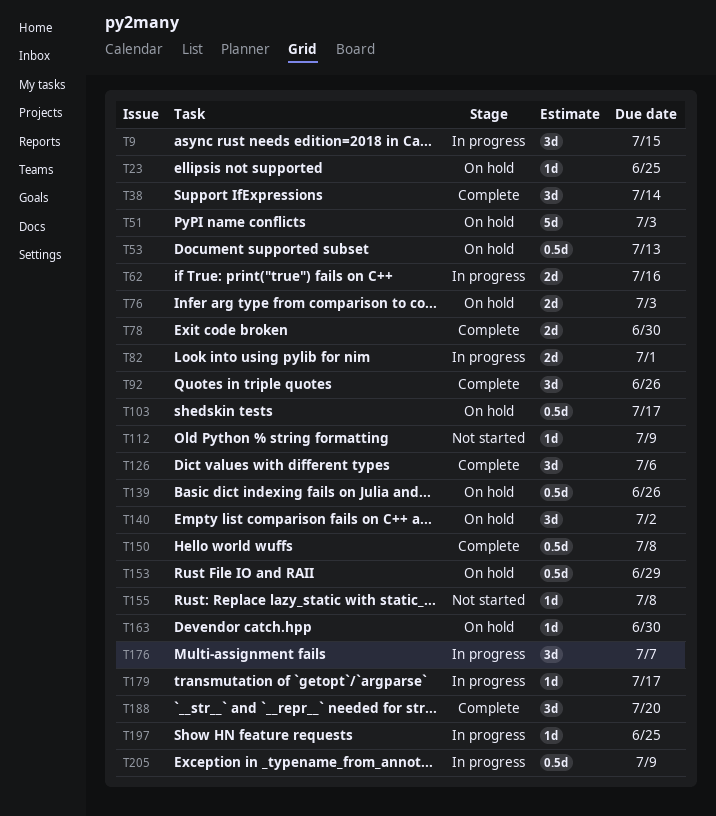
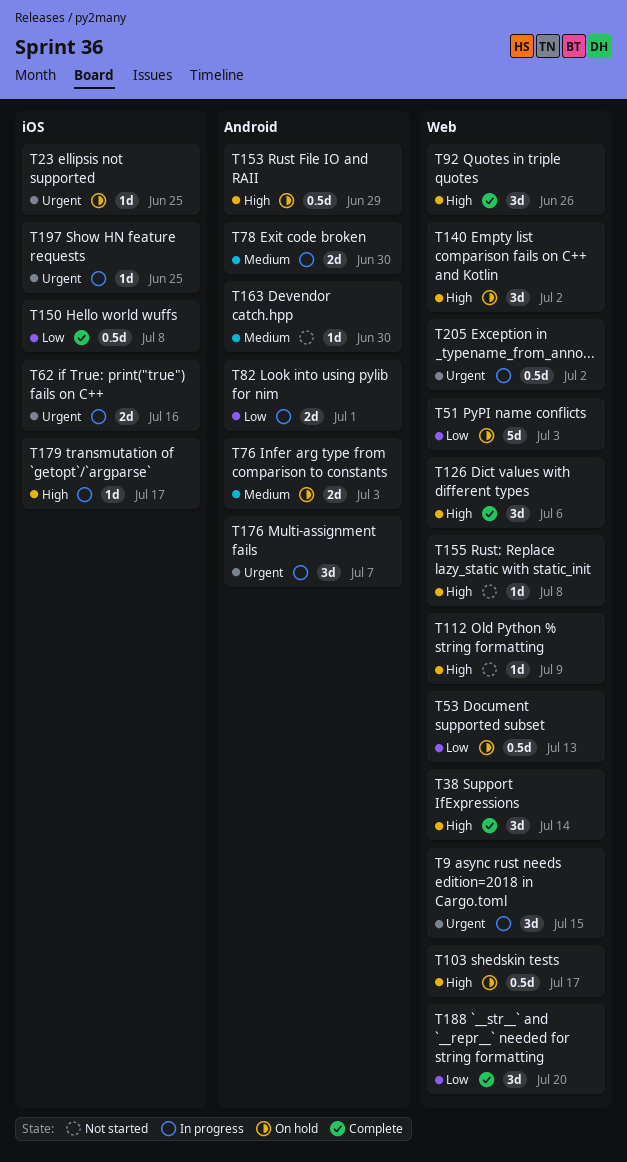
T78, status: Complete -> In progress
T139: present -> none
T163, status: On hold -> Not started
T205, due: Jul 9 -> Jul 2

